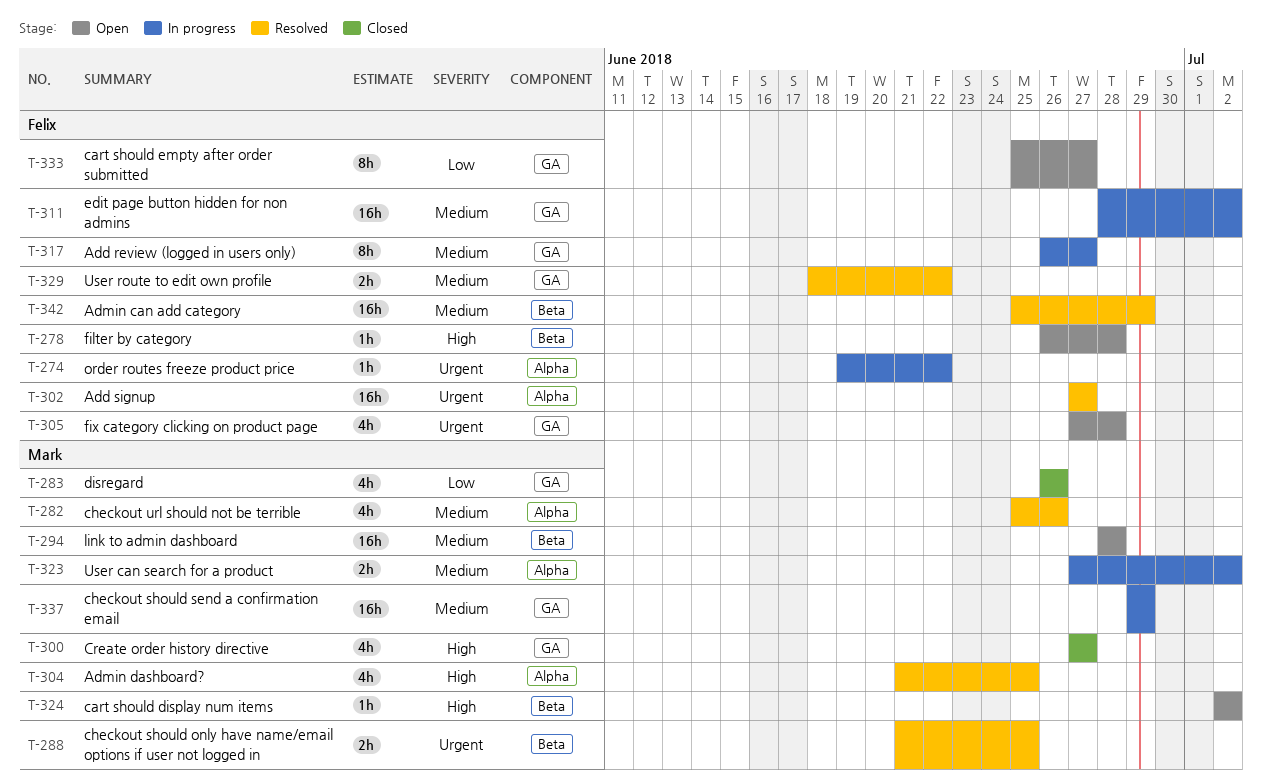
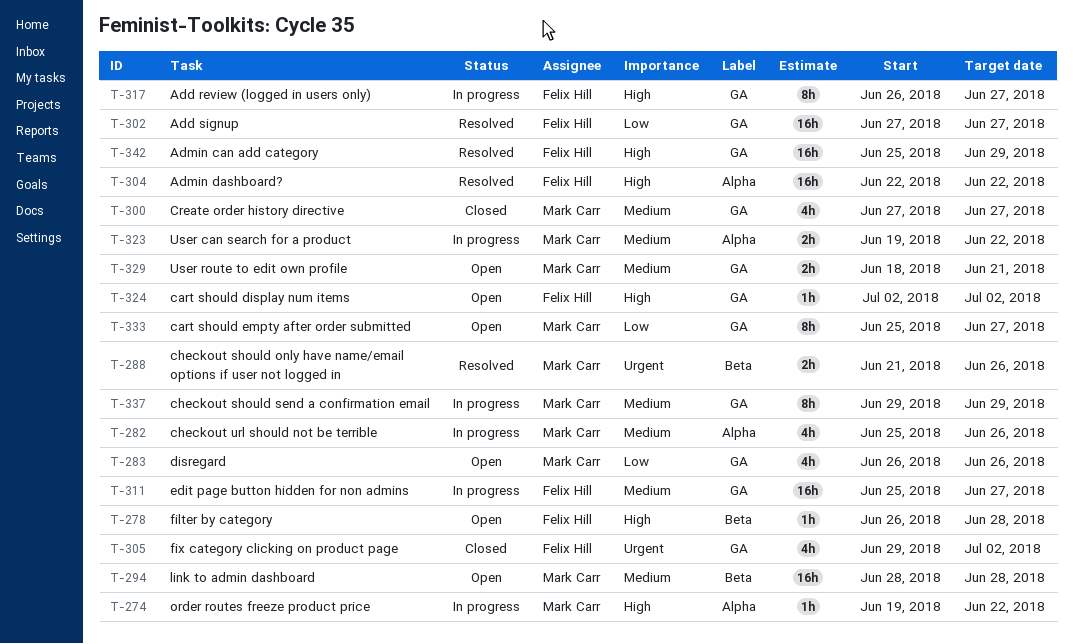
T-274, owner: Felix Hill -> Mark Carr
T-274, priority: Urgent -> High
T-282, status: Resolved -> In progress
T-283, status: Closed -> Open
T-288, due: Jun 25 -> Jun 26
T-300, priority: High -> Medium
T-302, priority: Urgent -> Low
T-302, label: Alpha -> GA
T-304, owner: Mark Carr -> Felix Hill
T-304, estimate: 4h -> 16h
T-304, start: Jun 21 -> Jun 22
T-304, due: Jun 25 -> Jun 22
T-305, status: Open -> Closed
T-305, start: Jun 27 -> Jun 29
T-305, due: Jun 28 -> Jul 2
T-311, start: Jun 28 -> Jun 25
T-311, due: Jul 2 -> Jun 27
T-317, priority: Medium -> High
T-323, start: Jun 27 -> Jun 19
T-323, due: Jul 2 -> Jun 22
T-324, owner: Mark Carr -> Felix Hill
T-324, label: Beta -> GA
T-329, status: Resolved -> Open
T-329, owner: Felix Hill -> Mark Carr
T-329, due: Jun 22 -> Jun 21
T-333, owner: Felix Hill -> Mark Carr
T-337, estimate: 16h -> 8h
T-342, priority: Medium -> High
T-342, label: Beta -> GA

